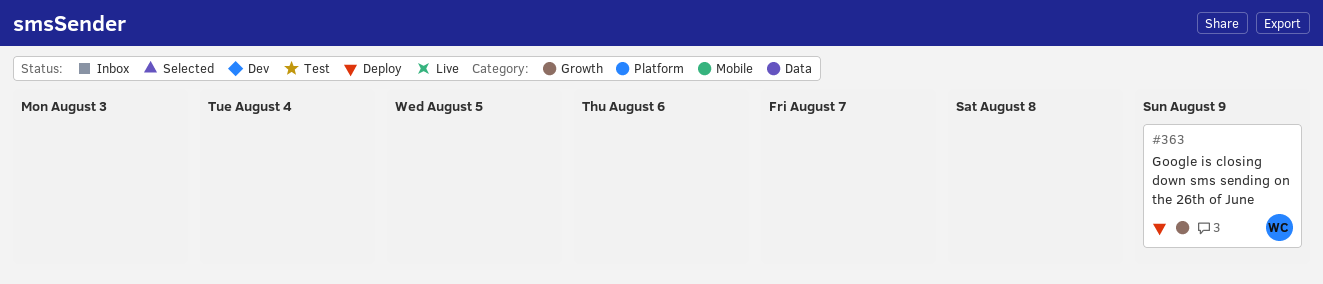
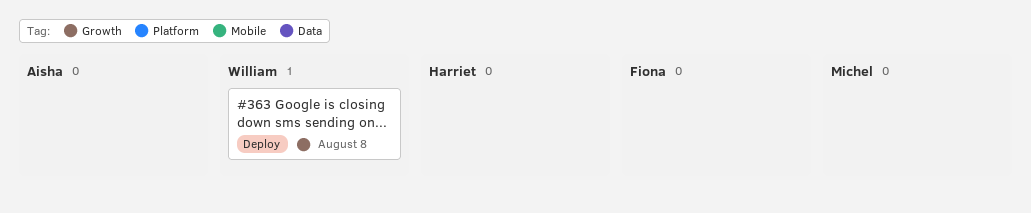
#363, due: Aug 9 -> Aug 8

